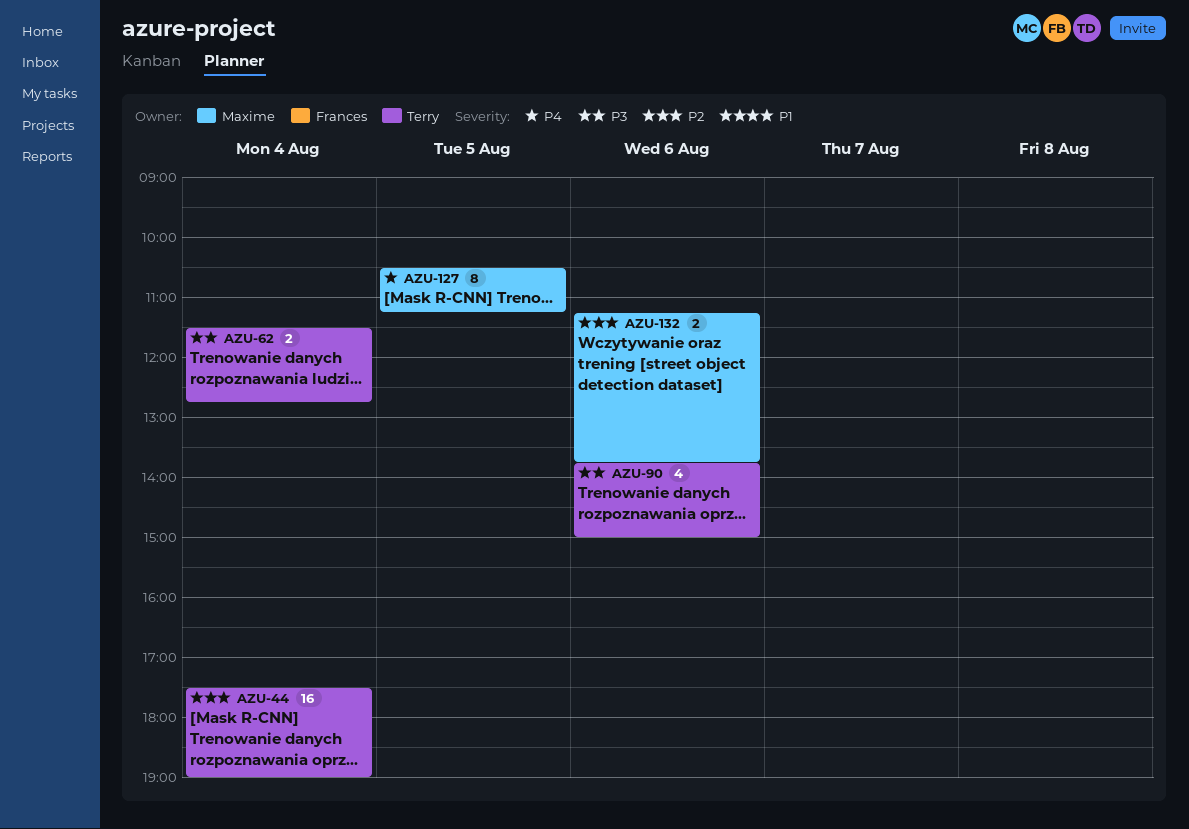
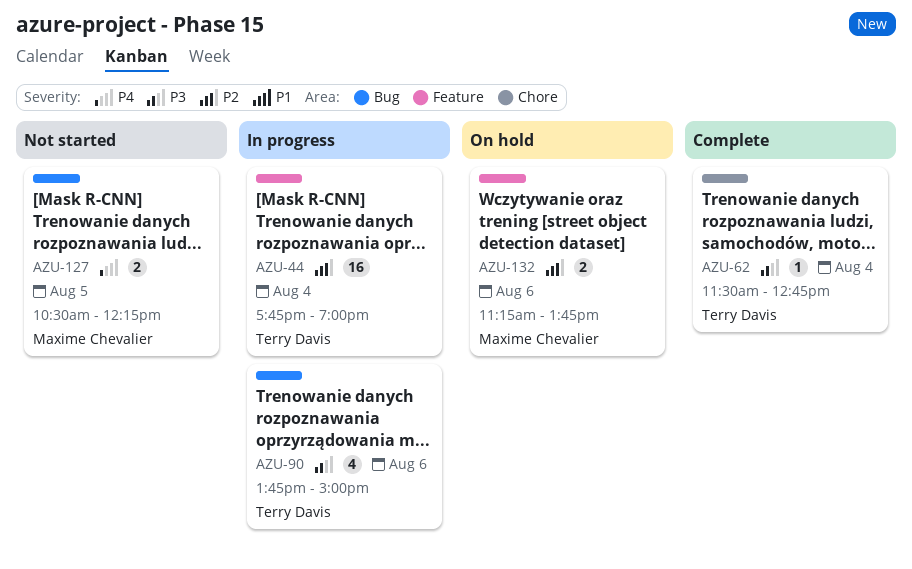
AZU-44, begins: 17:30 -> 17:45
AZU-62, estimate: 2 -> 1
AZU-127, estimate: 8 -> 2
AZU-127, ends: 11:15 -> 12:15

